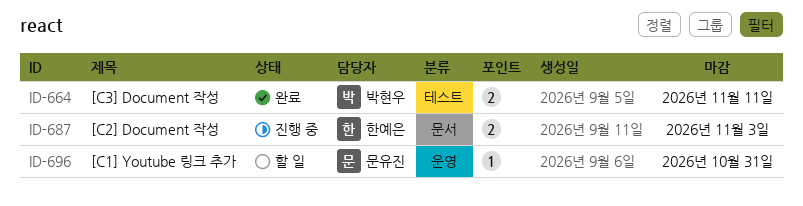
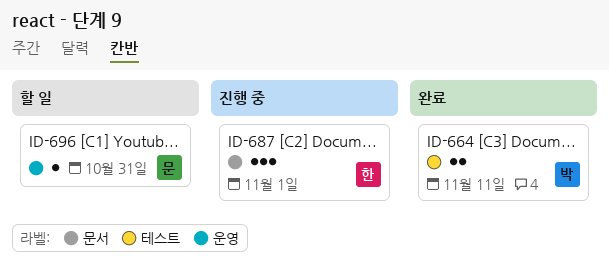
ID-687, estimate: 2 -> 3
ID-687, due: Nov 3 -> Nov 1

